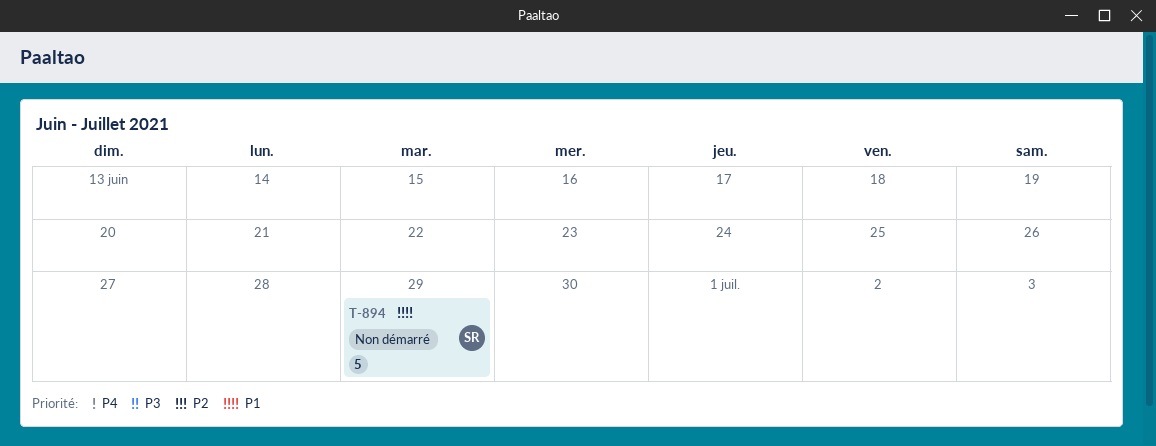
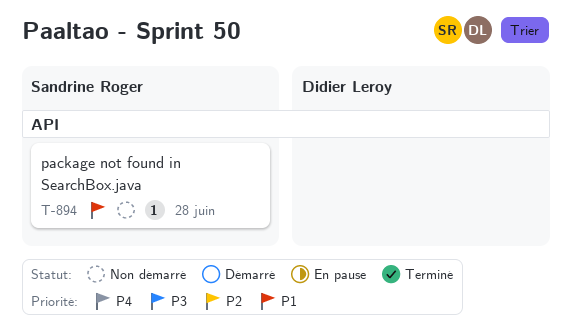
T-894, estimate: 5 -> 1
T-894, due: Jun 29 -> Jun 28

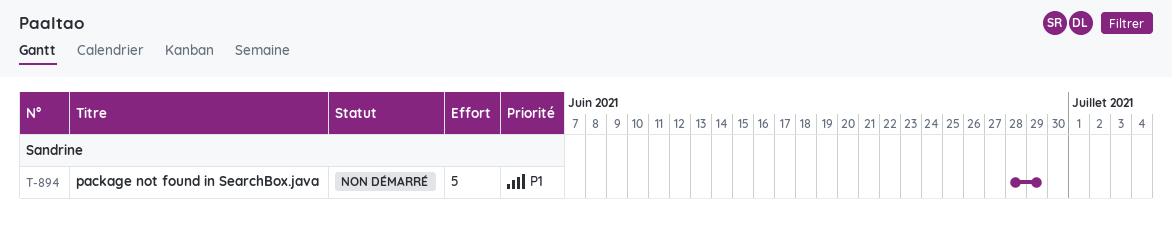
T-894, estimate: 1 -> 5
T-894, due: Jun 28 -> Jun 29

